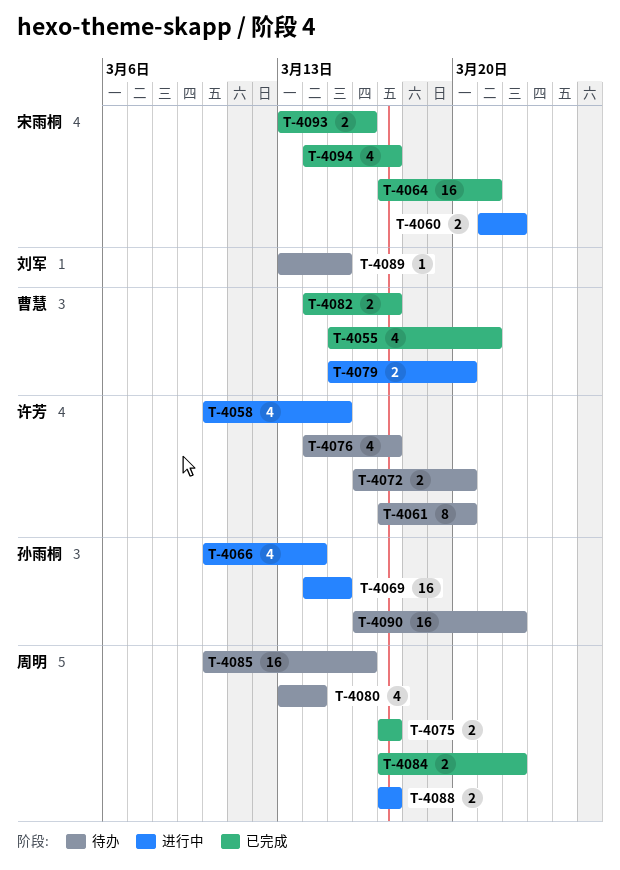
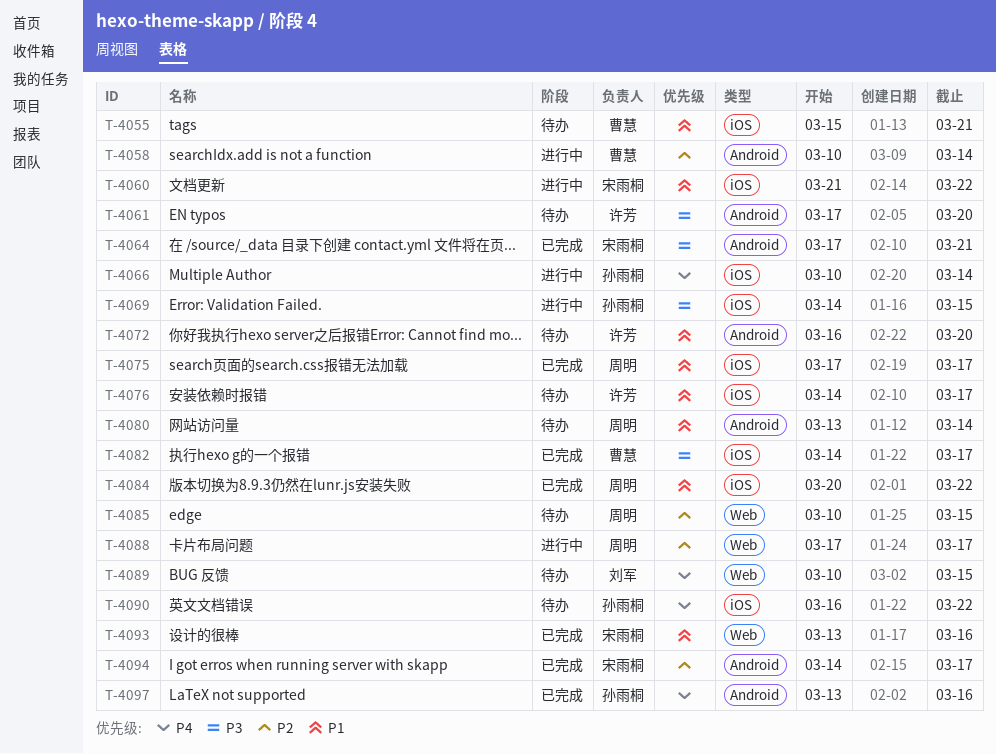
T-4055, status: 已完成 -> 待办
T-4058, owner: 许芳 -> 曹慧
T-4058, due: Mar 15 -> Mar 14
T-4079: present -> none
T-4084, start: Mar 17 -> Mar 20
T-4085, due: Mar 16 -> Mar 15
T-4089, start: Mar 13 -> Mar 10
T-4097: none -> present

